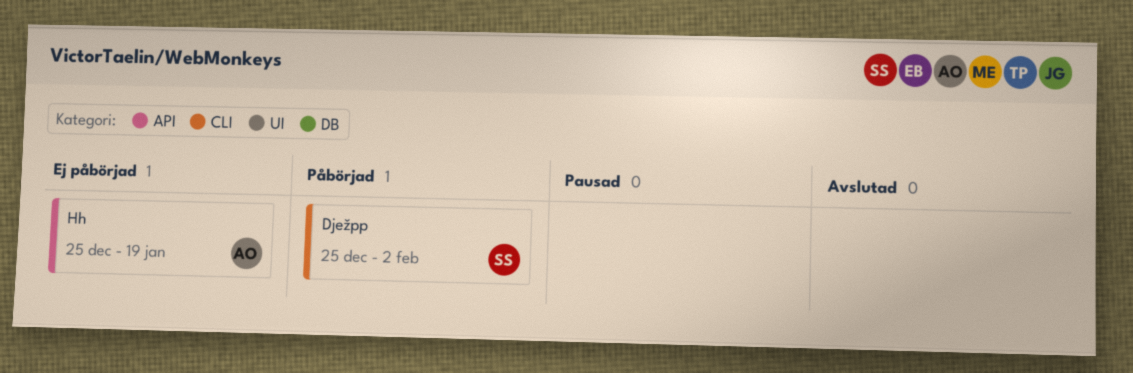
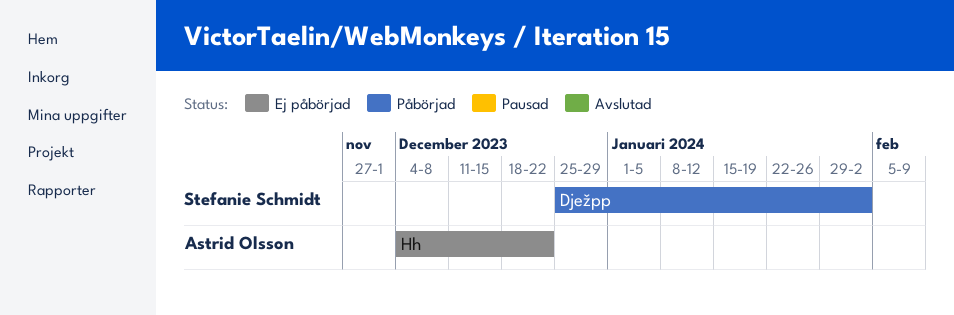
Hh, start: Dec 25 -> Dec 4
Hh, due: Jan 19 -> Dec 22

